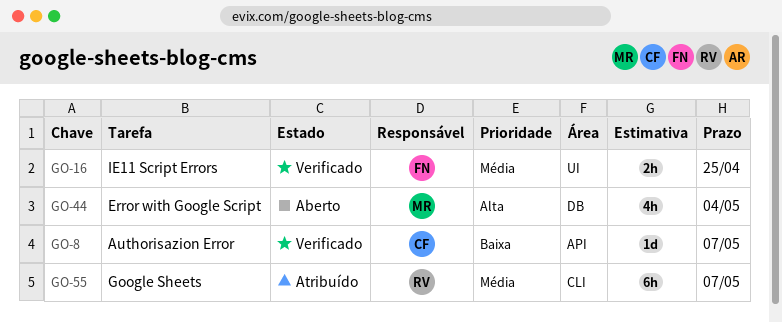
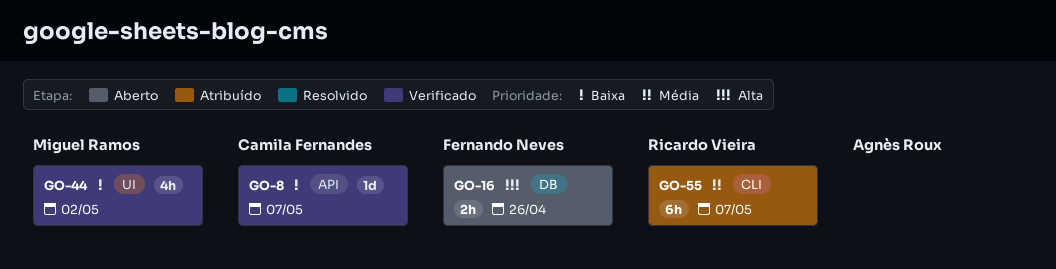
GO-16, status: Verificado -> Aberto
GO-16, priority: Média -> Alta
GO-16, label: UI -> DB
GO-16, due: Apr 25 -> Apr 26
GO-44, status: Aberto -> Verificado
GO-44, priority: Alta -> Baixa
GO-44, label: DB -> UI
GO-44, due: May 4 -> May 2

